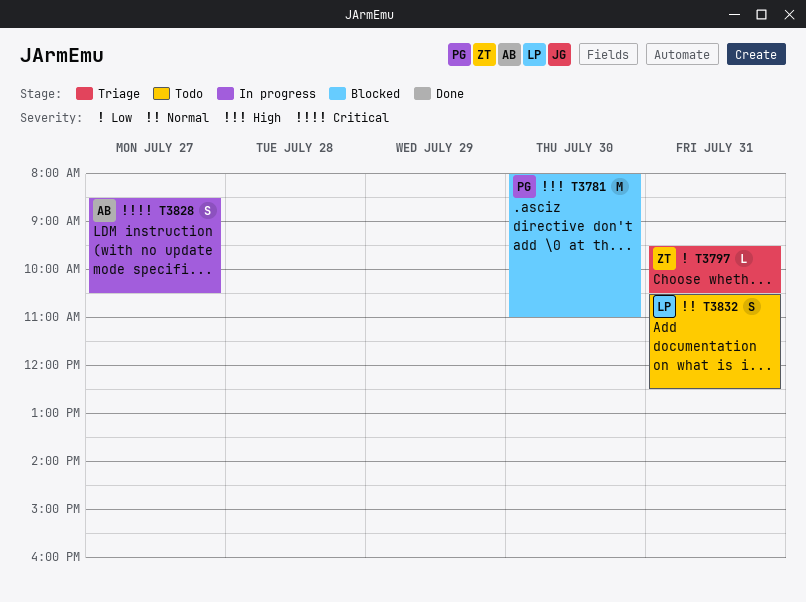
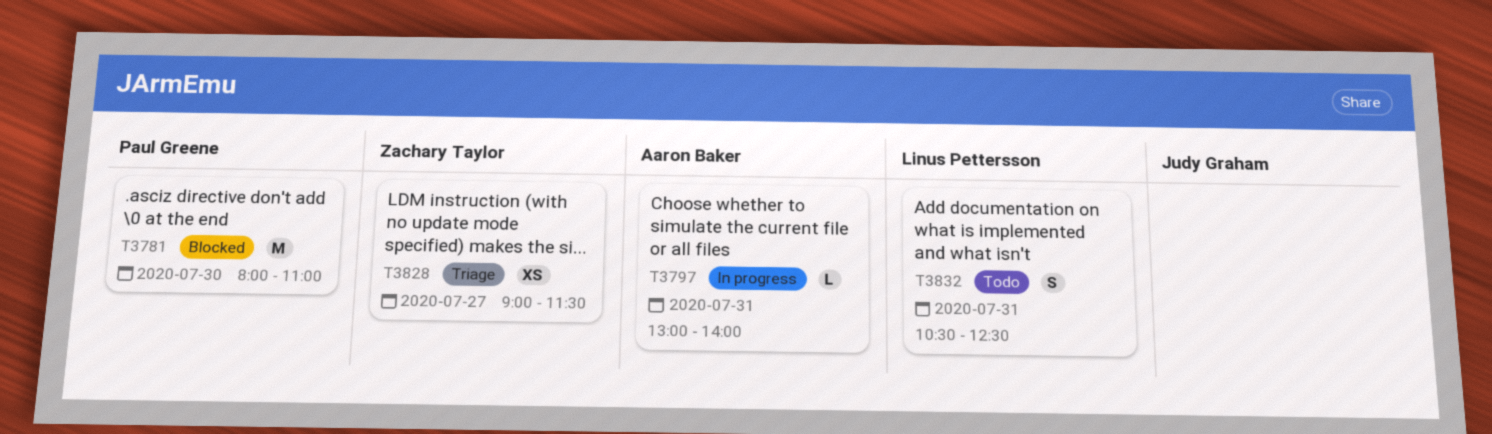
T3797, status: Triage -> In progress
T3797, owner: Zachary Taylor -> Aaron Baker
T3797, begins: 09:30 -> 13:00
T3797, ends: 10:30 -> 14:00
T3828, status: In progress -> Triage
T3828, owner: Aaron Baker -> Zachary Taylor
T3828, estimate: S -> XS
T3828, begins: 08:30 -> 09:00
T3828, ends: 10:30 -> 11:30

